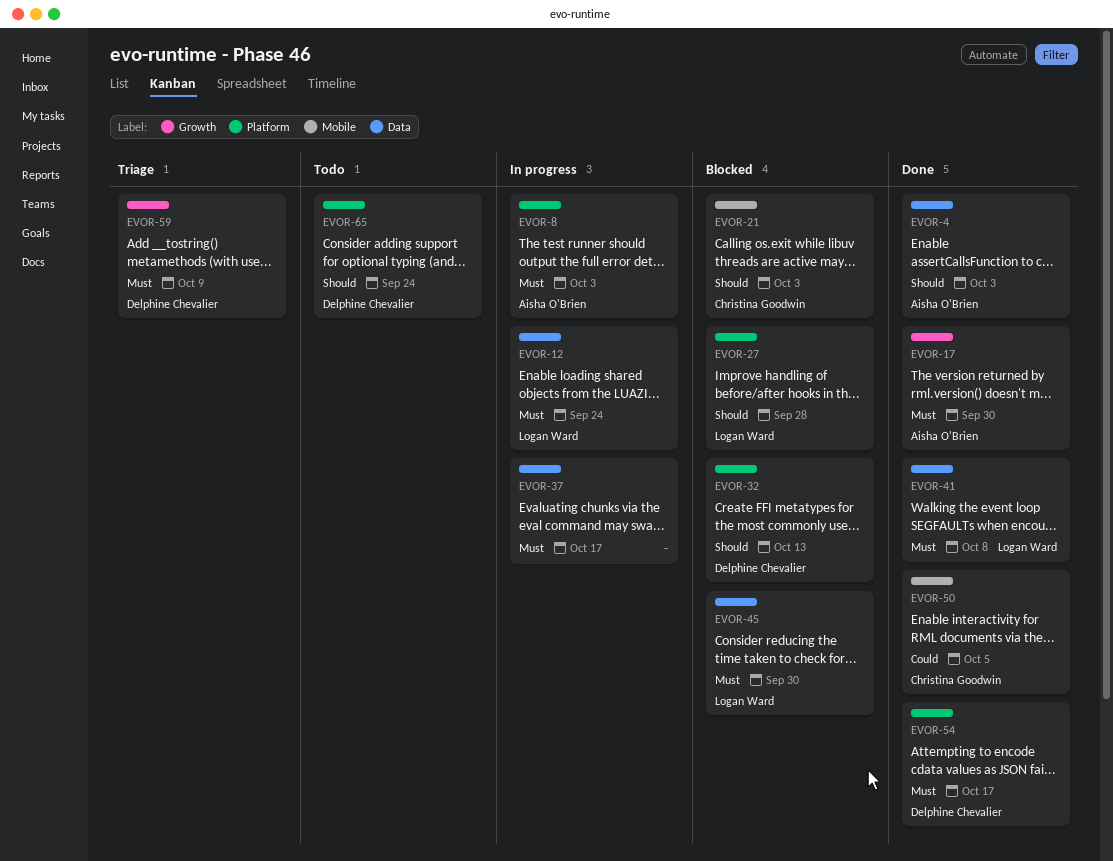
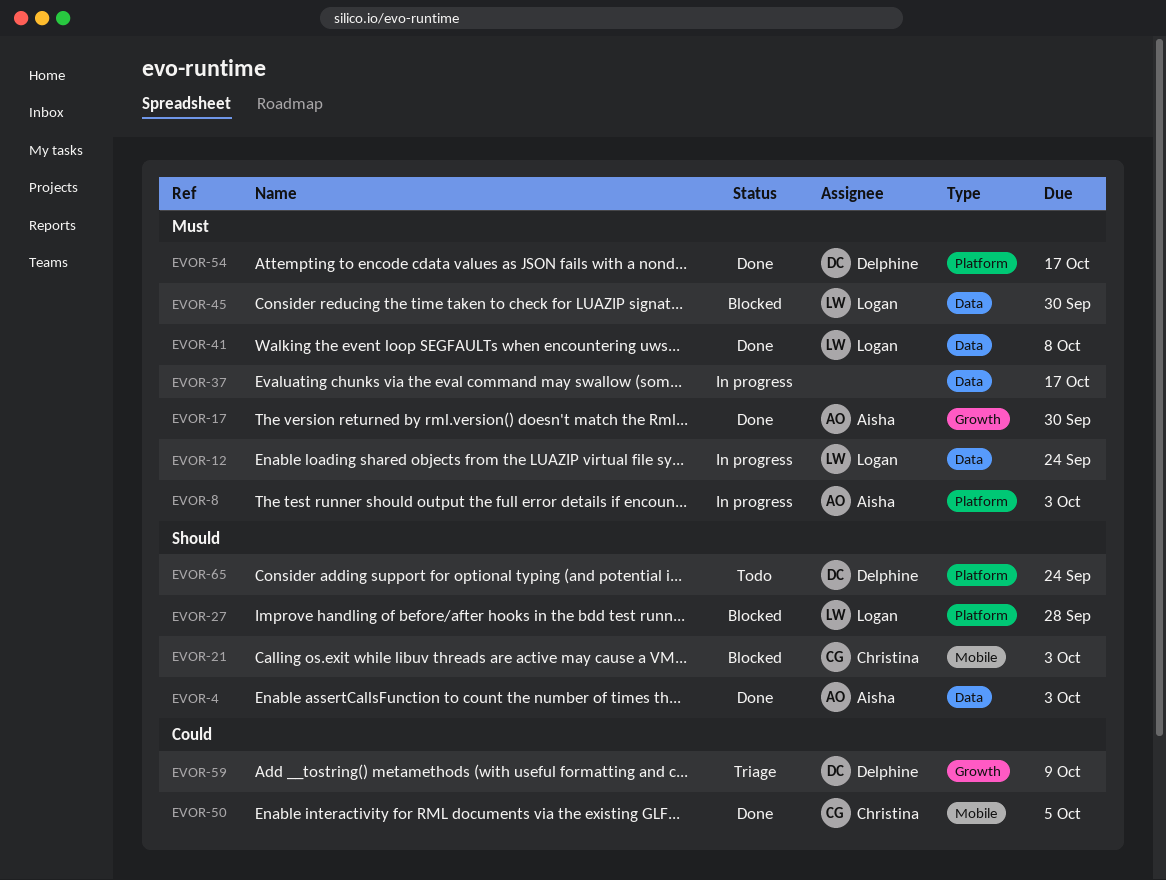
EVOR-32: present -> none
EVOR-59, priority: Must -> Could

